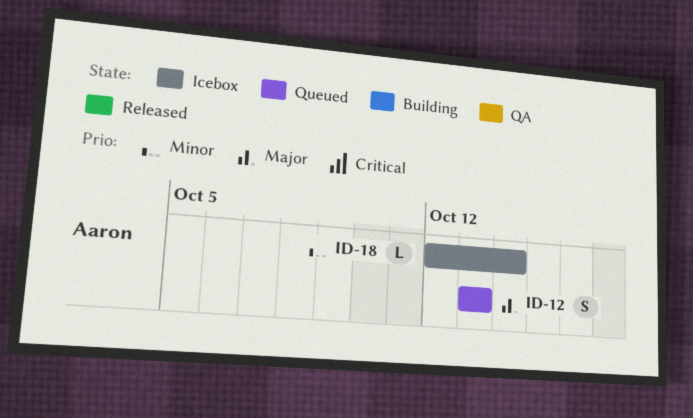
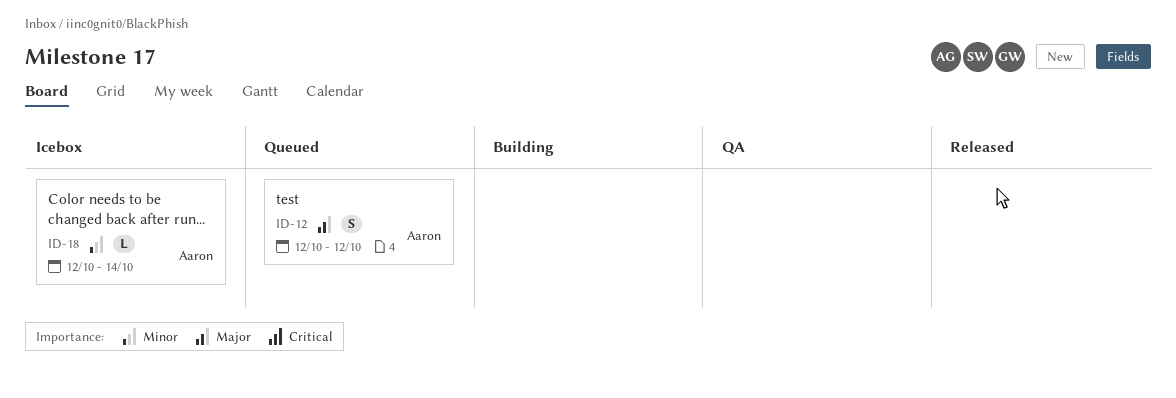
ID-12, start: Oct 13 -> Oct 12
ID-12, due: Oct 13 -> Oct 12

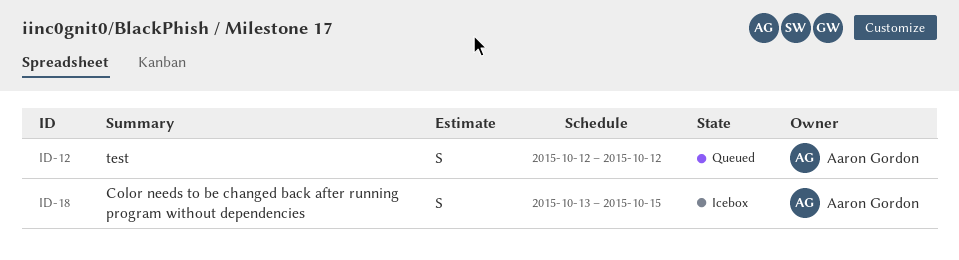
ID-18, estimate: L -> S
ID-18, start: Oct 12 -> Oct 13
ID-18, due: Oct 14 -> Oct 15

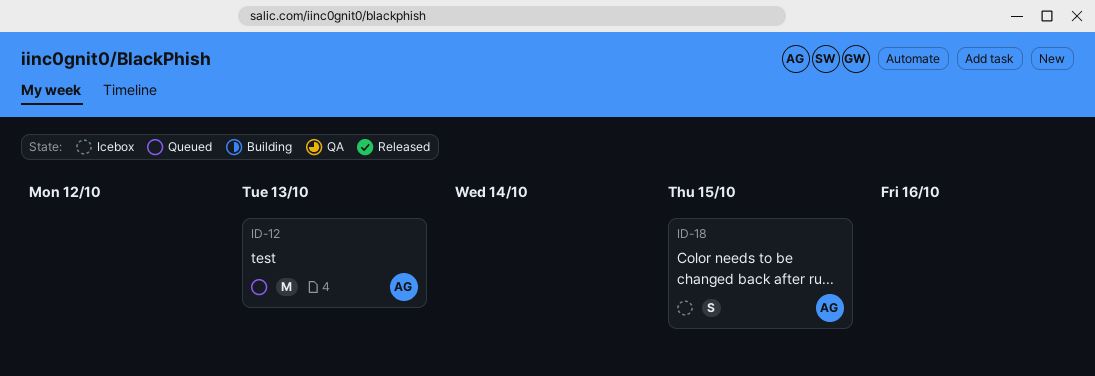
ID-12, estimate: S -> M
ID-12, due: Oct 12 -> Oct 13

